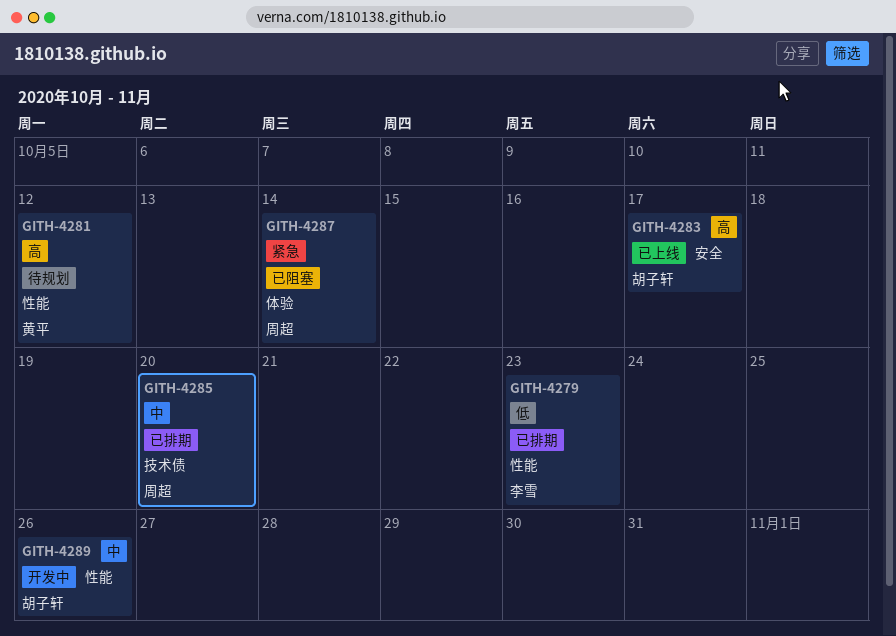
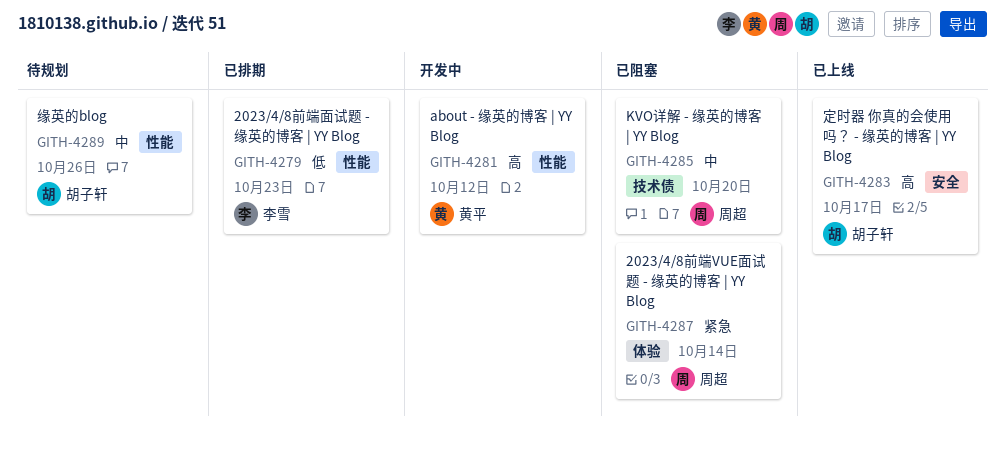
GITH-4281, status: 待规划 -> 开发中
GITH-4285, status: 已排期 -> 已阻塞
GITH-4289, status: 开发中 -> 待规划

